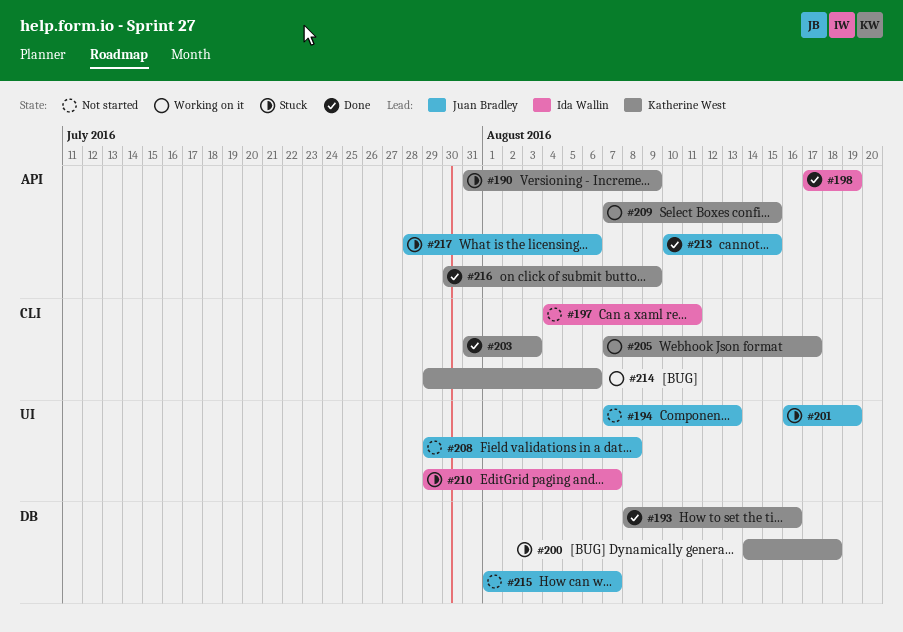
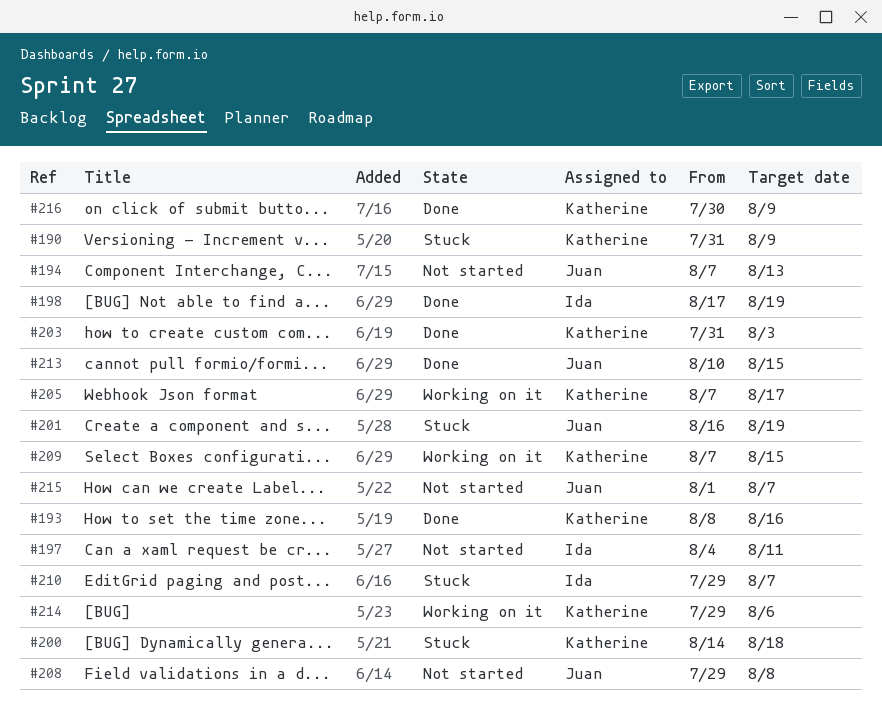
#217: present -> none

